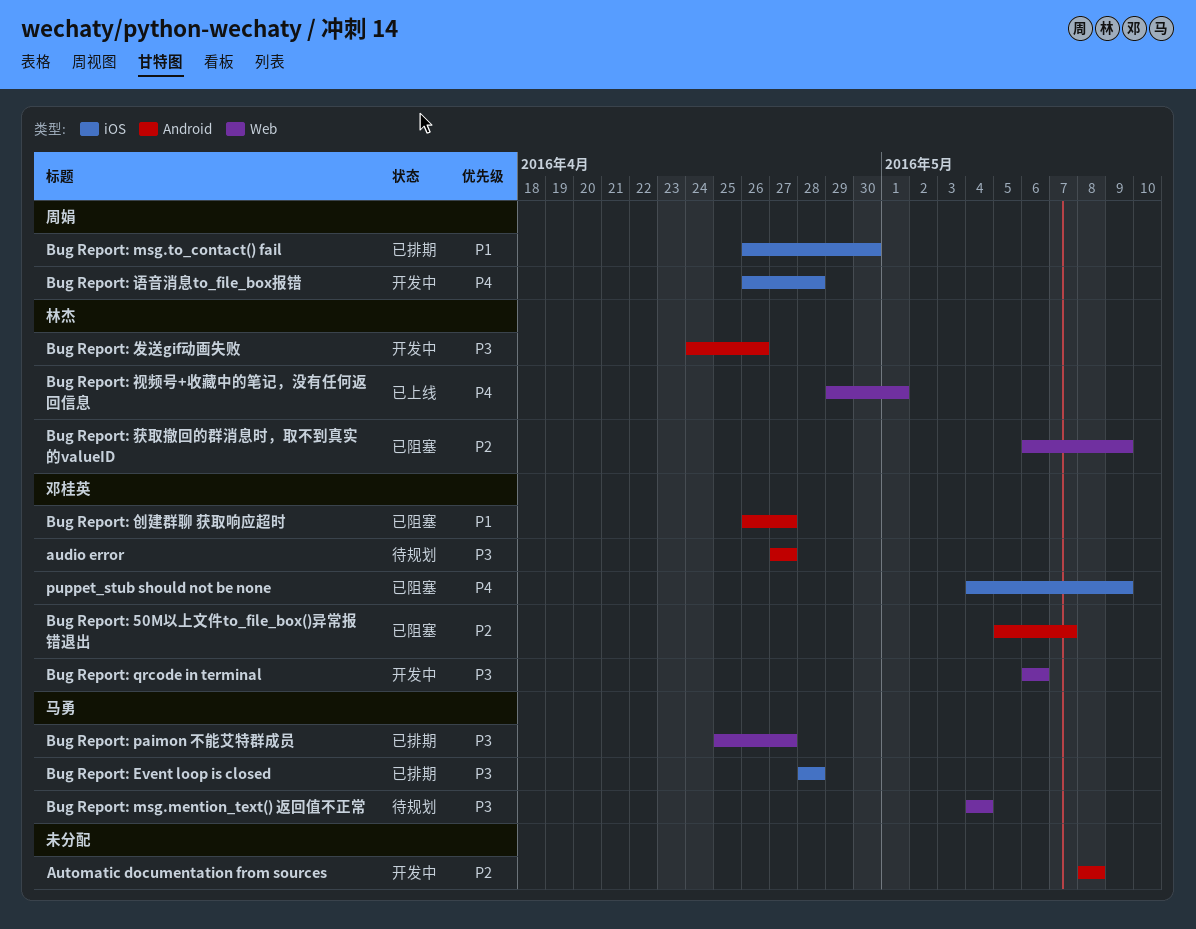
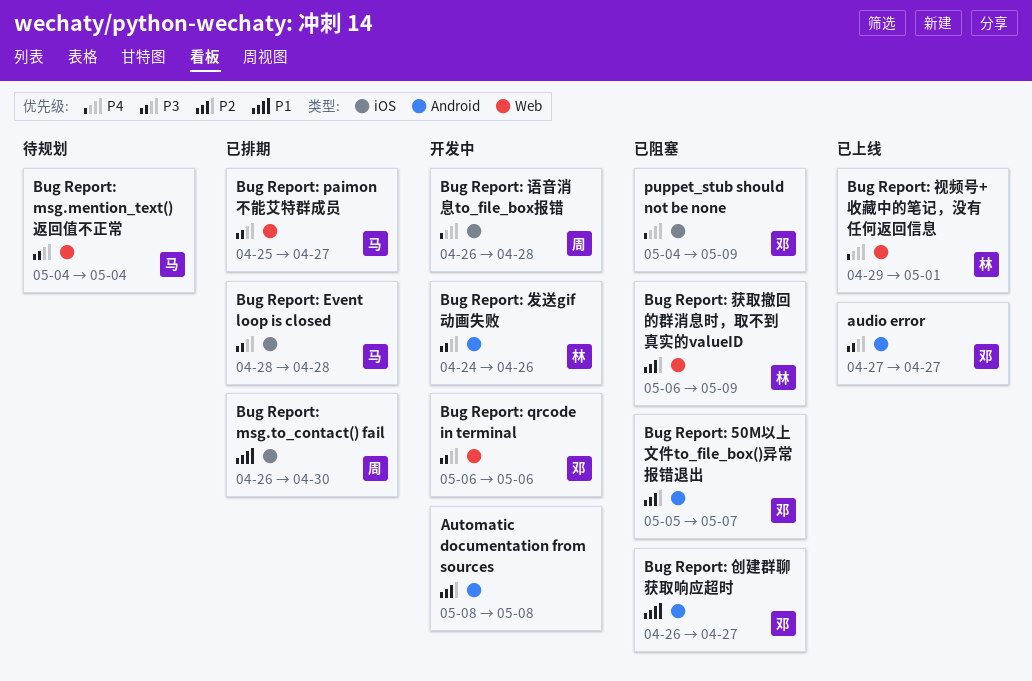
audio error, status: 待规划 -> 已上线

